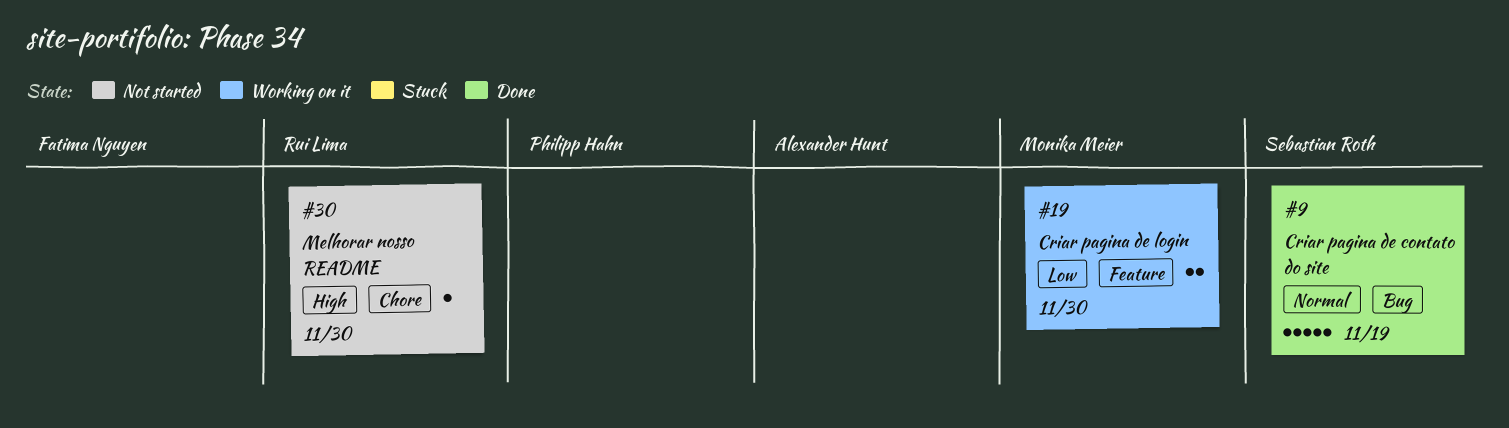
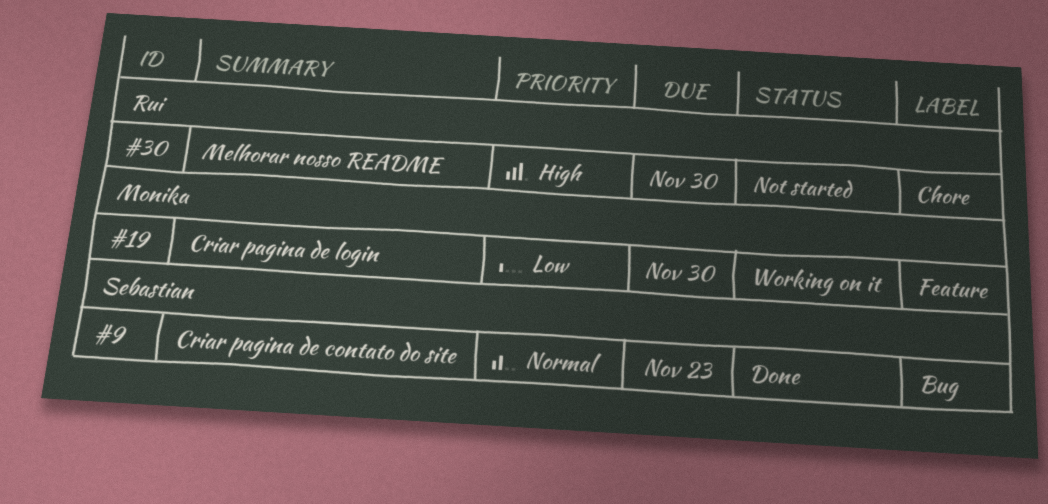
#9, due: Nov 19 -> Nov 23

